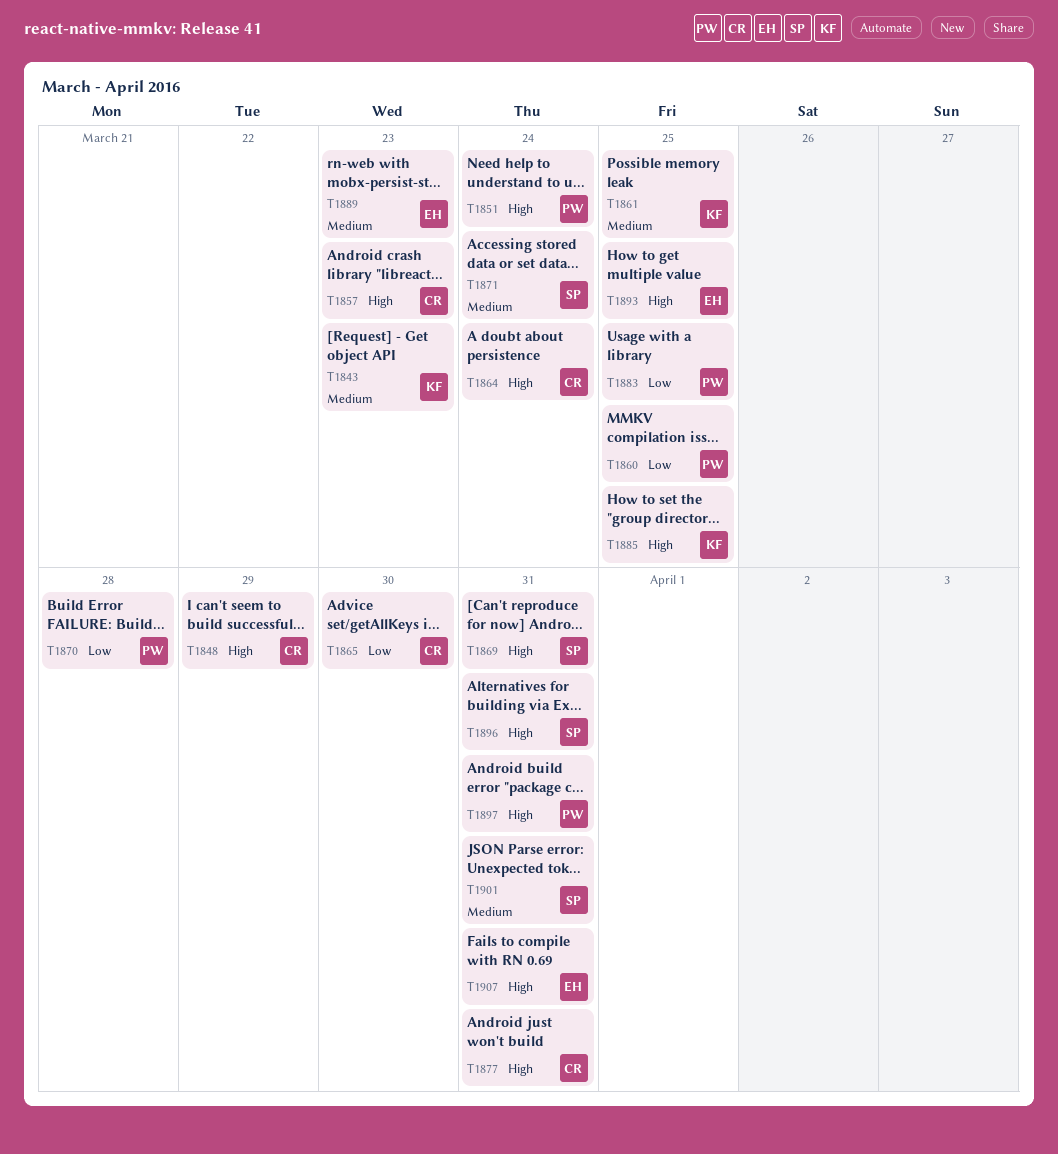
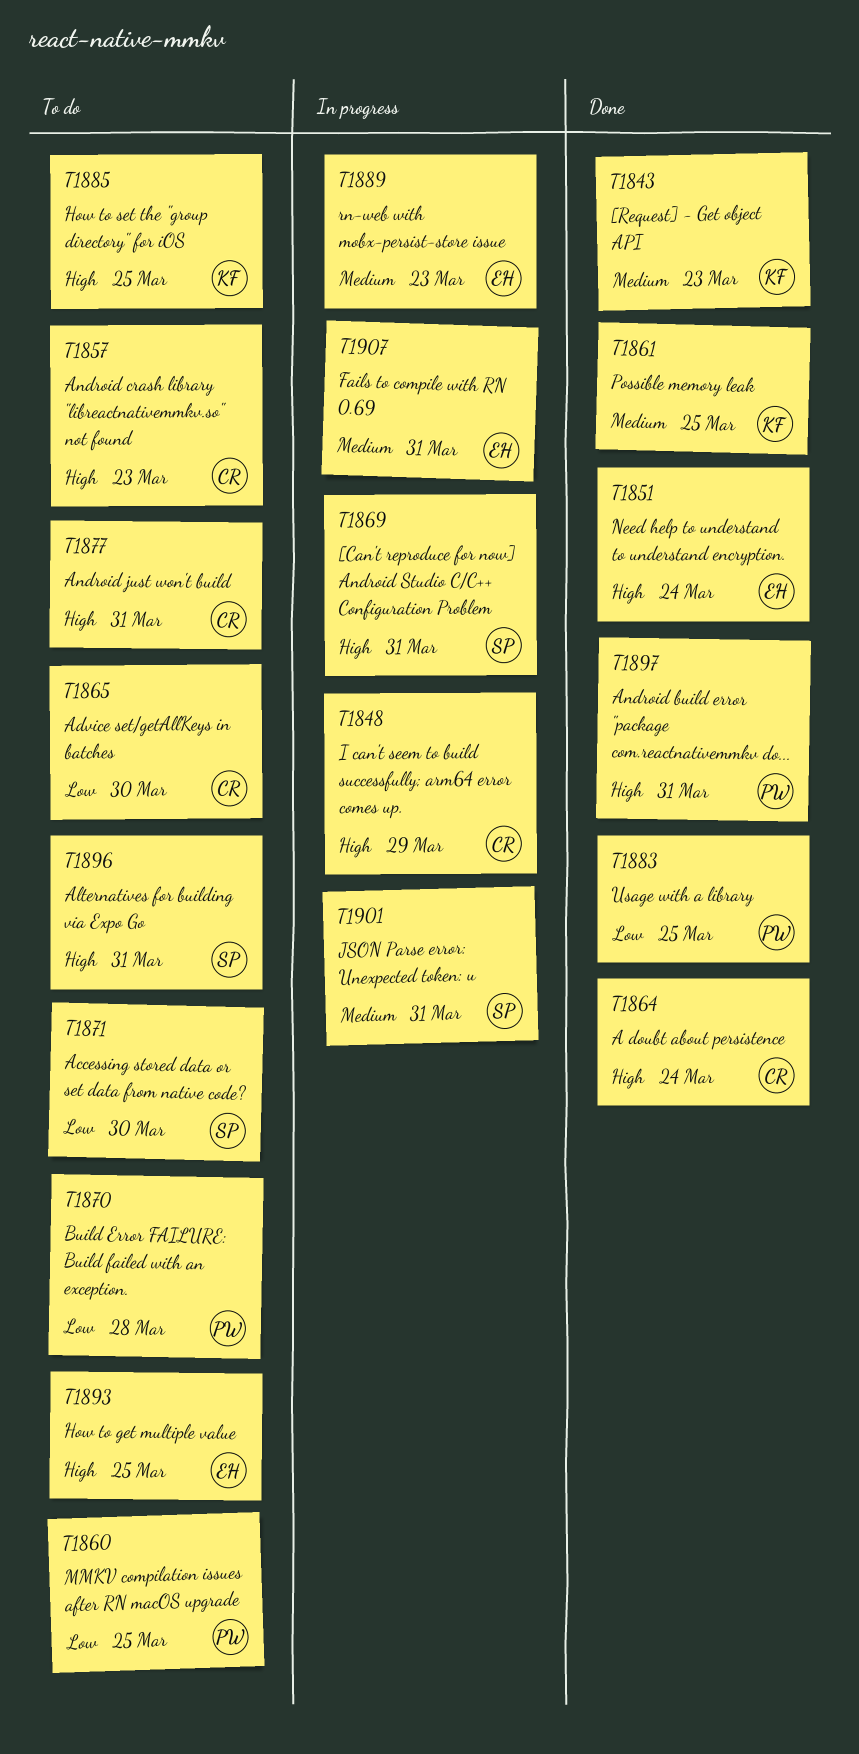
T1851, owner: PW -> EH
T1871, priority: Medium -> Low
T1871, due: Mar 24 -> Mar 30
T1907, priority: High -> Medium

